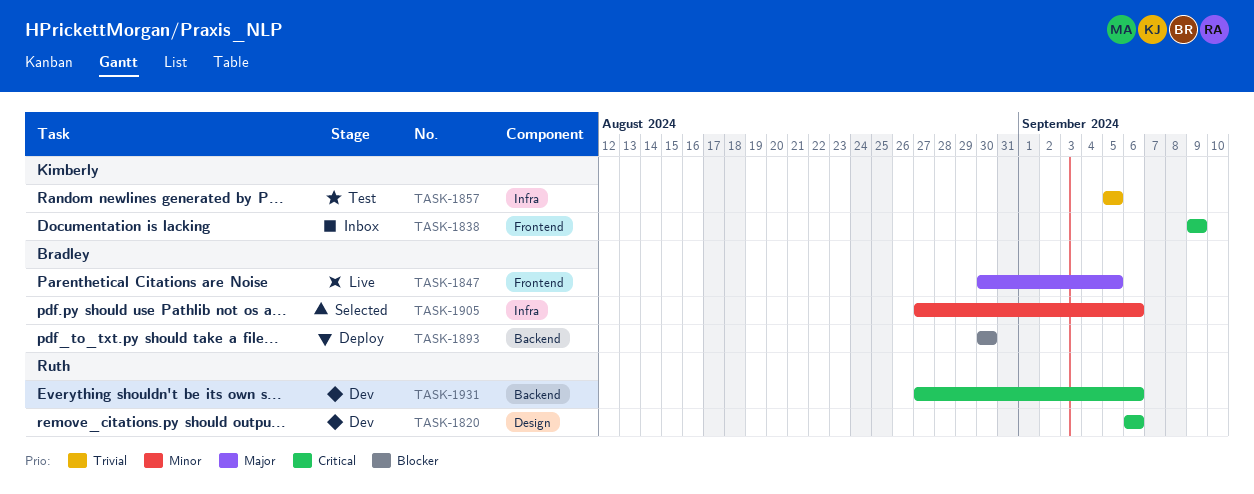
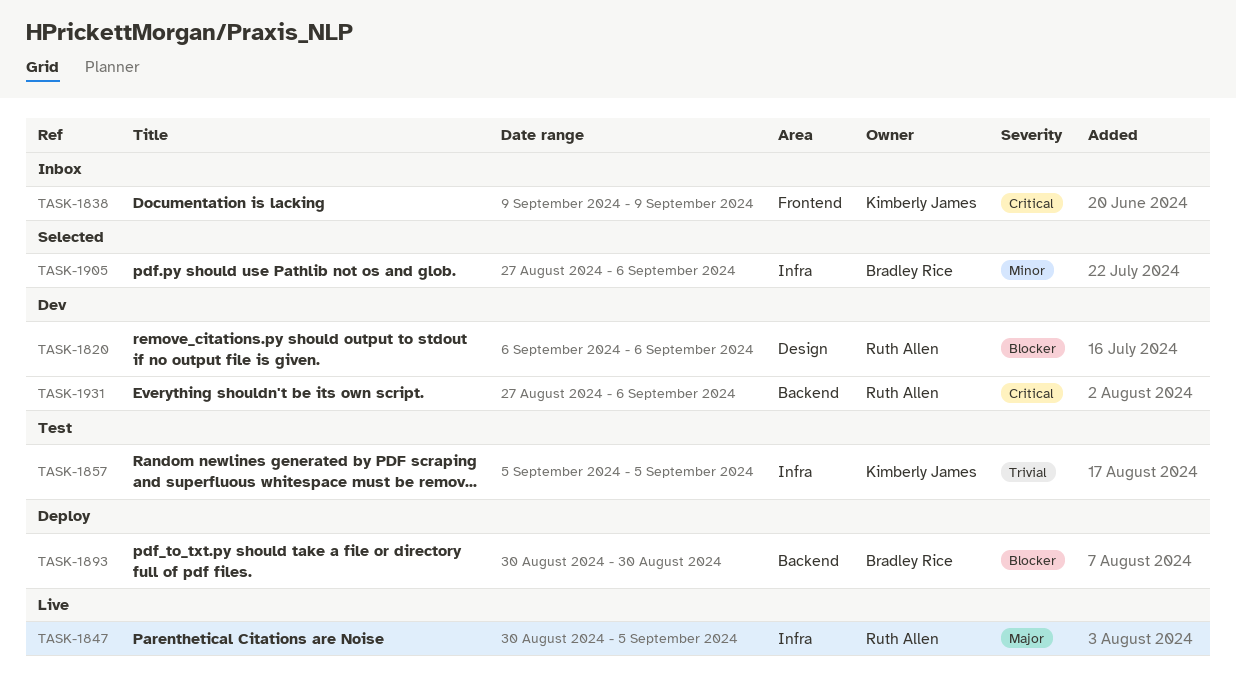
TASK-1820, priority: Critical -> Blocker
TASK-1847, owner: Bradley Rice -> Ruth Allen
TASK-1847, label: Frontend -> Infra

